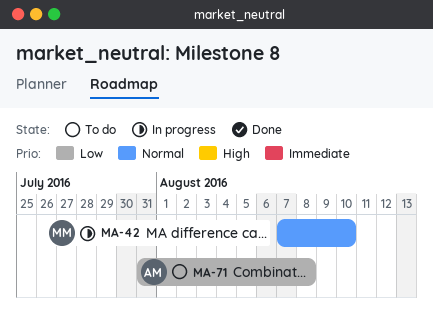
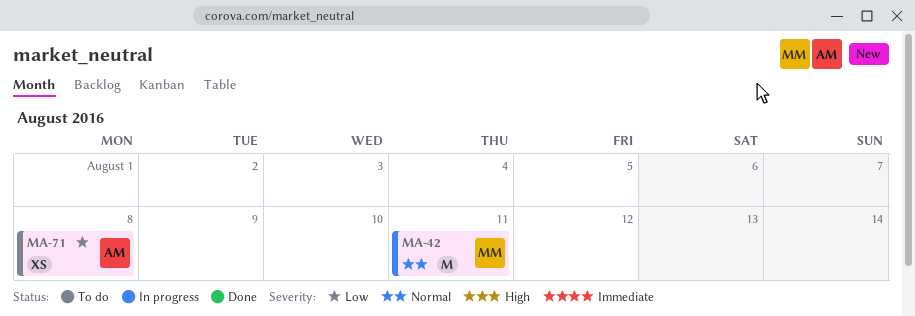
MA-42, due: Aug 10 -> Aug 11

